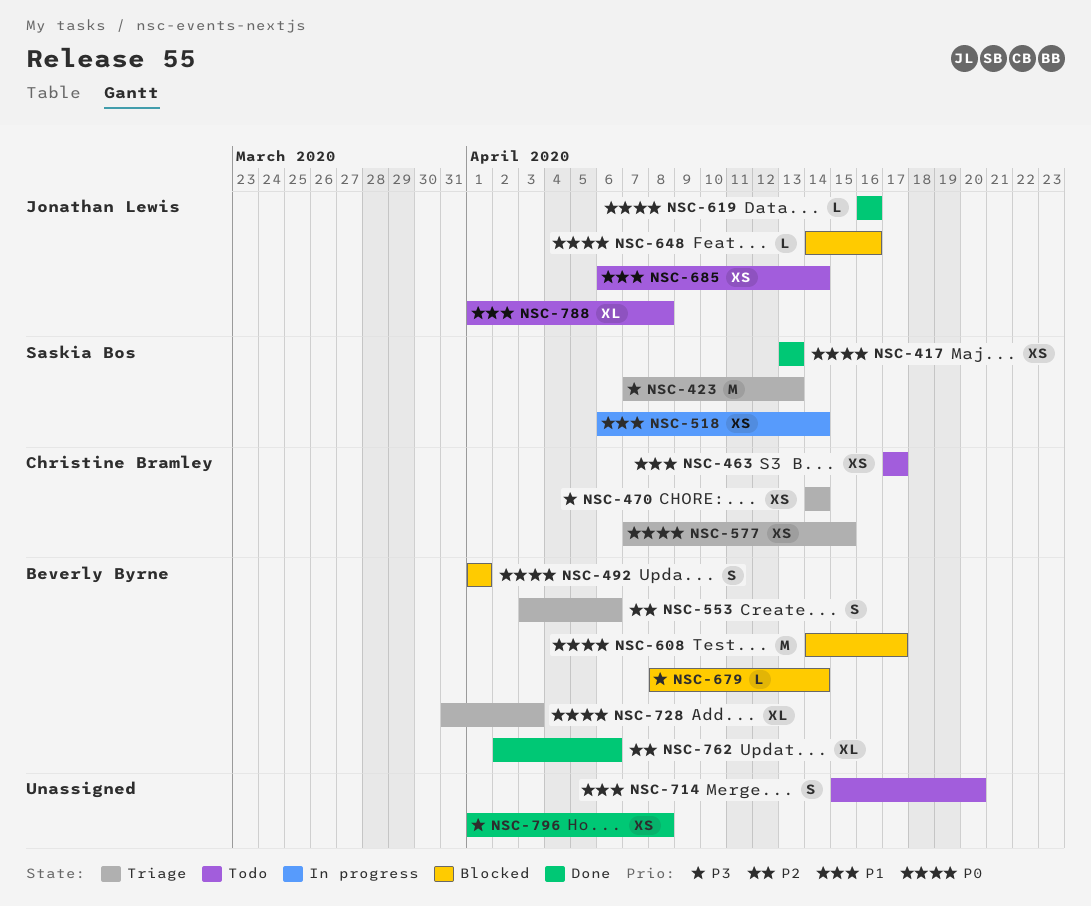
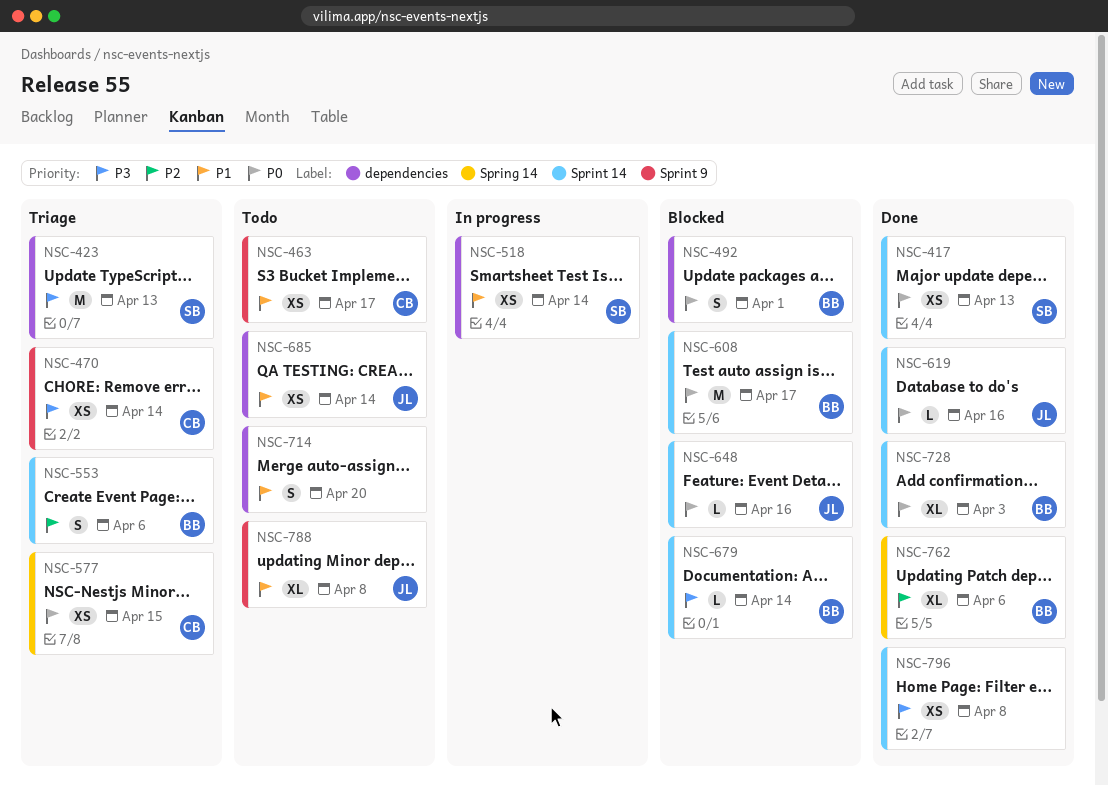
NSC-728, status: Triage -> Done

